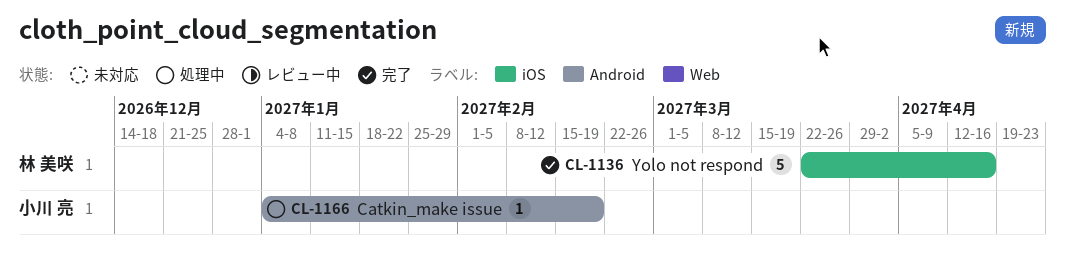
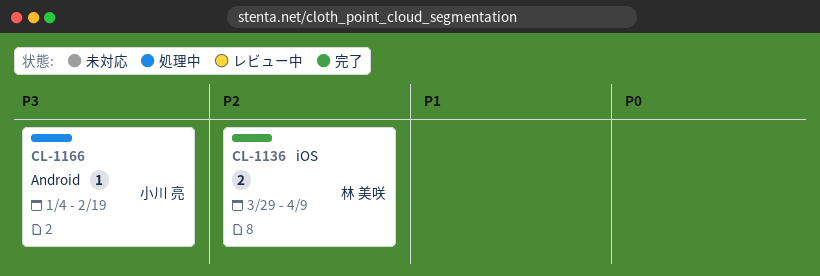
CL-1136, estimate: 5 -> 2
CL-1136, start: Mar 22 -> Mar 29
CL-1136, due: Apr 16 -> Apr 9

